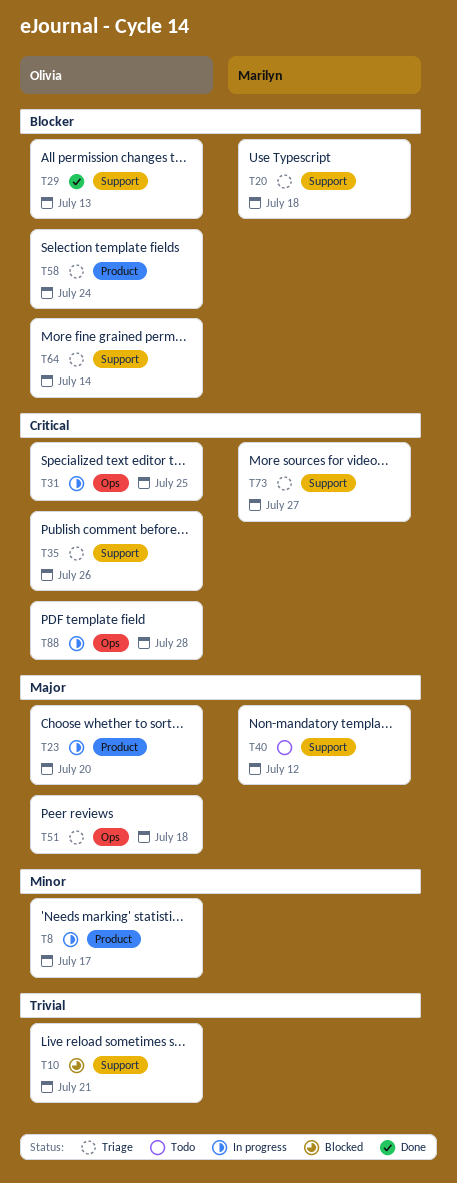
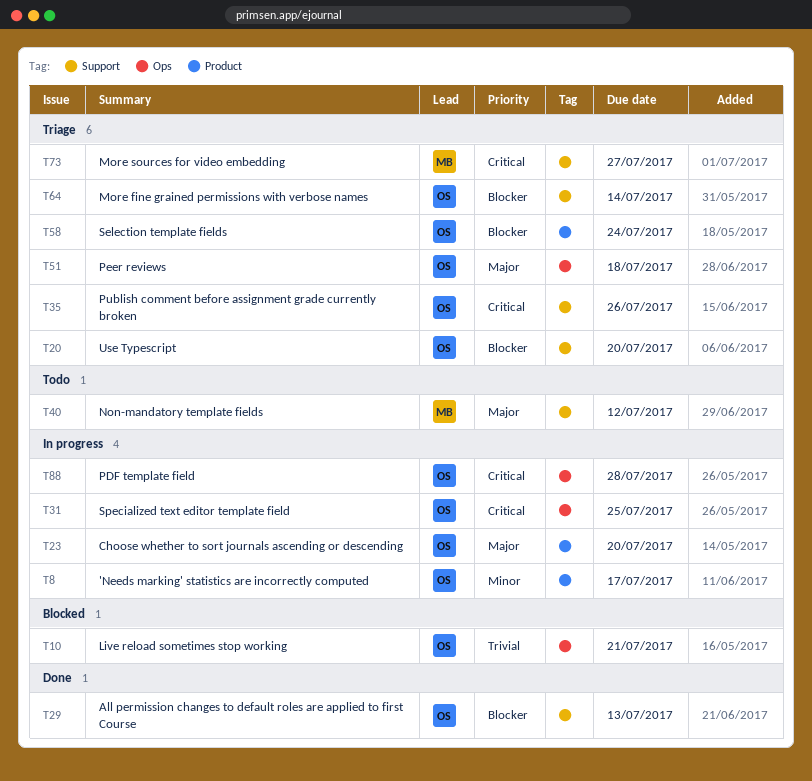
T10, label: Support -> Ops
T20, owner: Marilyn -> Olivia
T20, due: Jul 18 -> Jul 20

